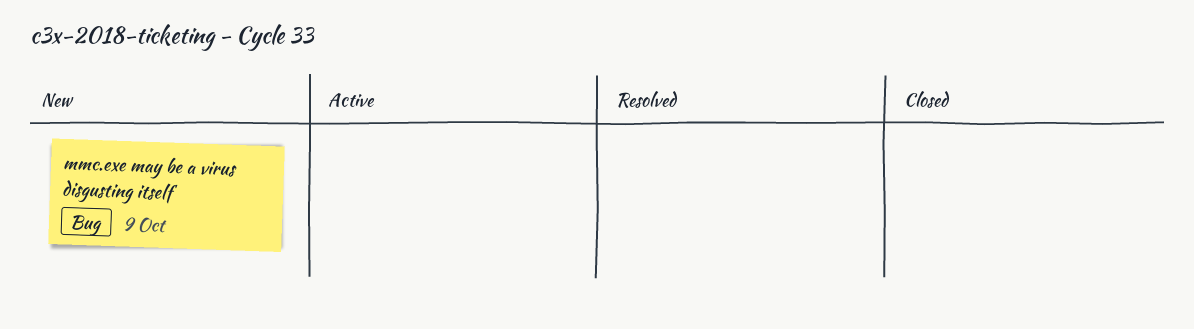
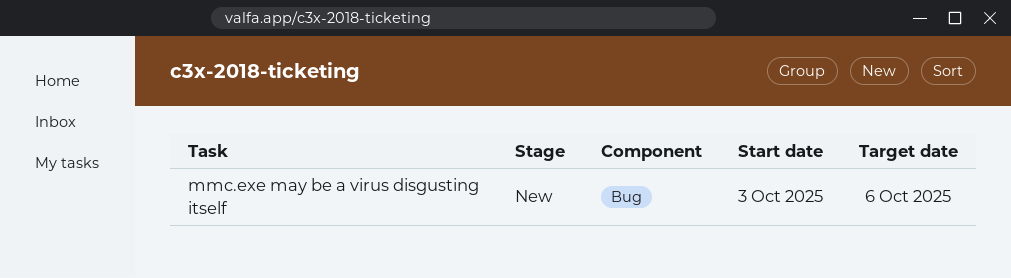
mmc.exe may be a virus disgusting itself, due: Oct 9 -> Oct 6

